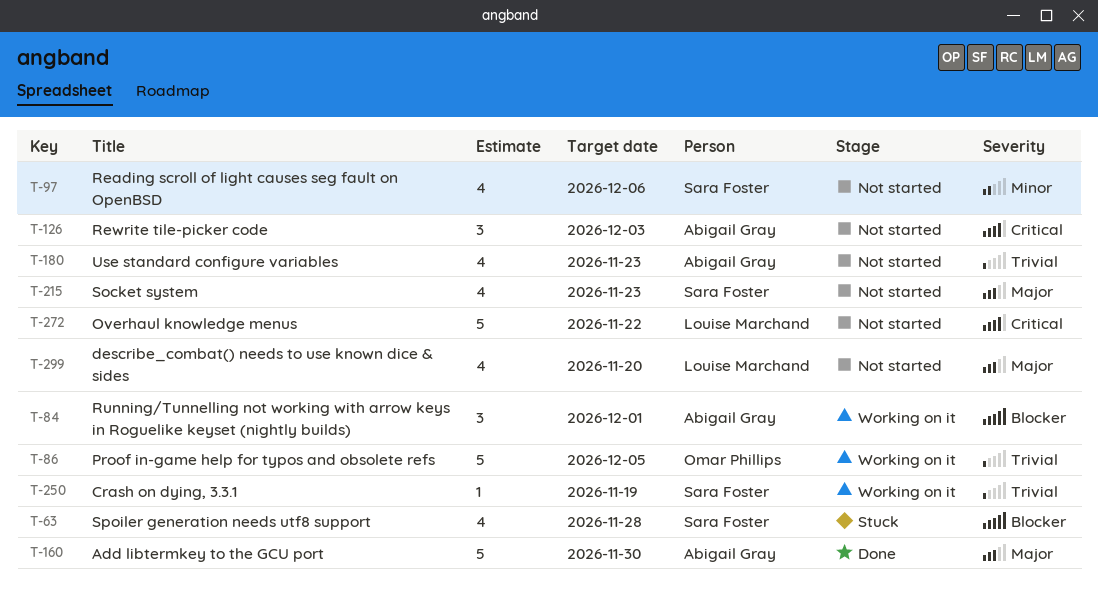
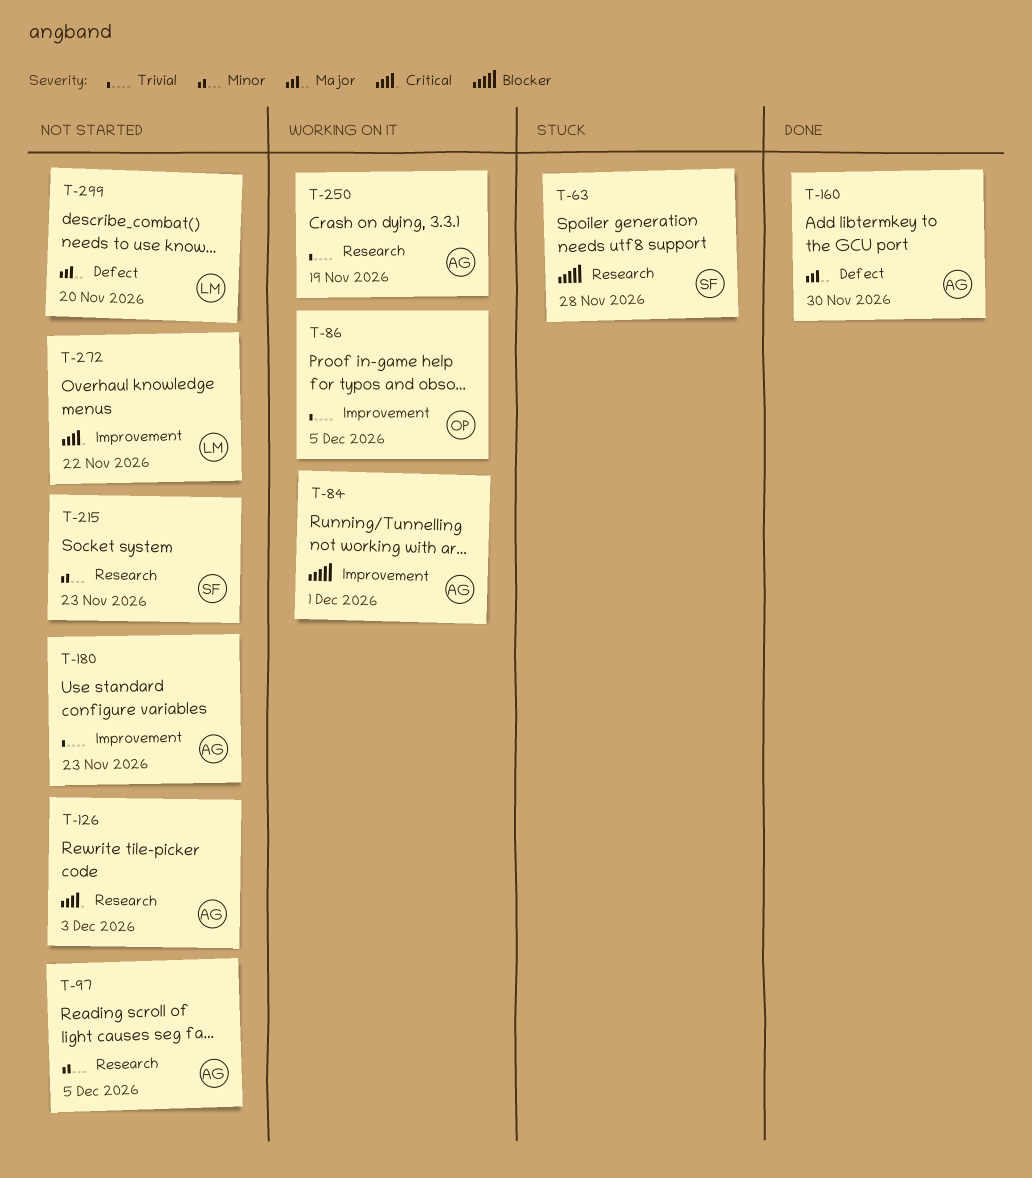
T-97, owner: Sara Foster -> Abigail Gray
T-97, due: Dec 6 -> Dec 5
T-215, priority: Major -> Minor
T-250, owner: Sara Foster -> Abigail Gray

